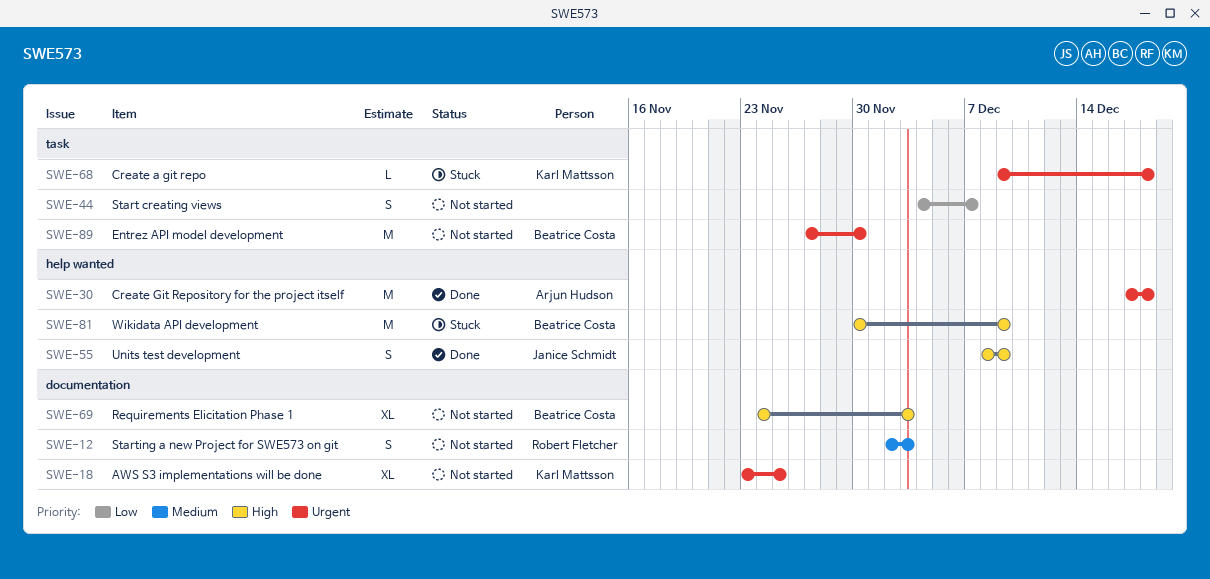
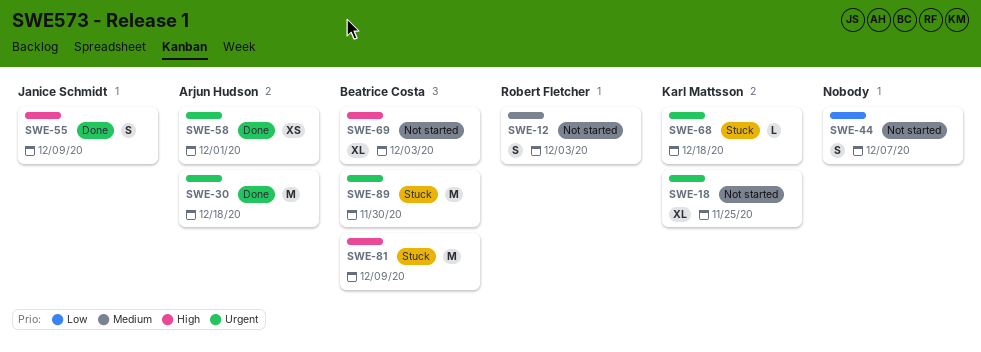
SWE-58: none -> present
SWE-89, status: Not started -> Stuck

